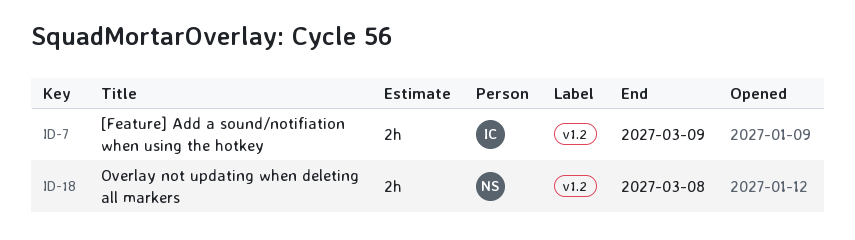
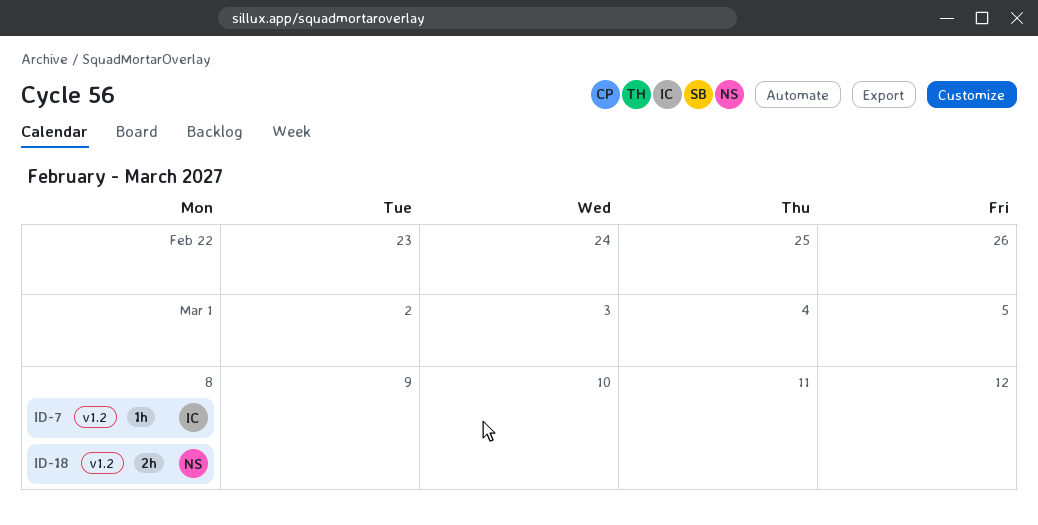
ID-7, estimate: 2h -> 1h
ID-7, due: Mar 9 -> Mar 8

